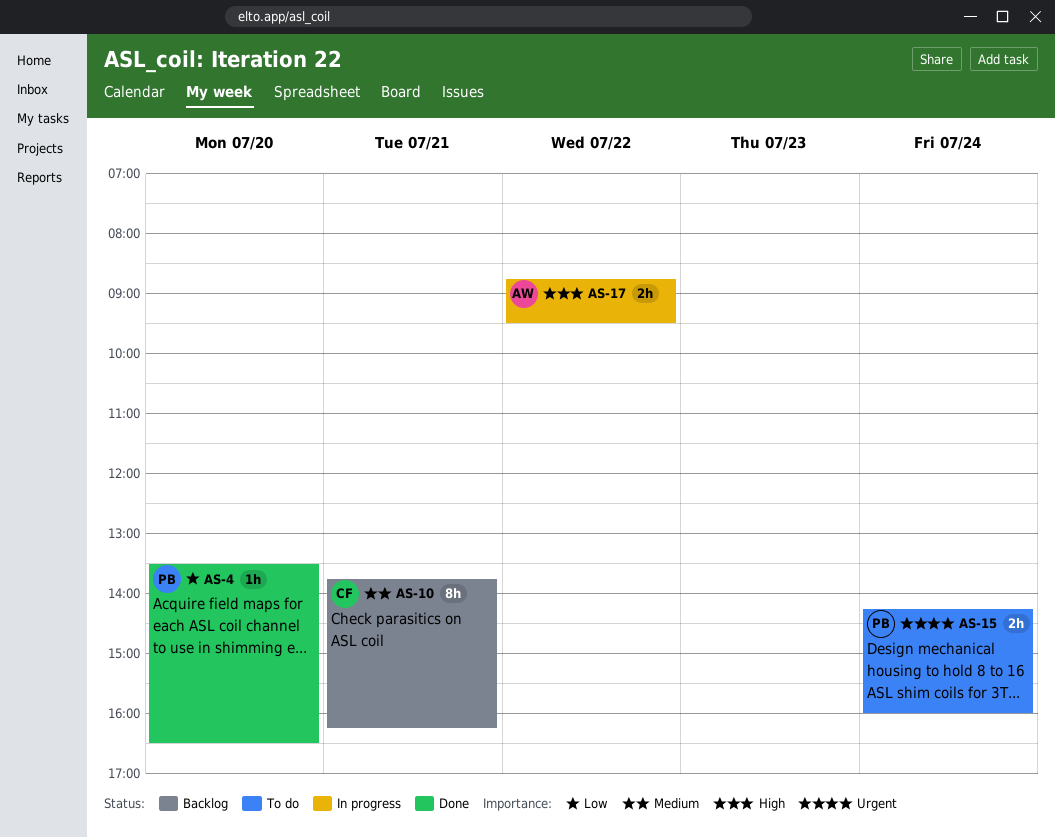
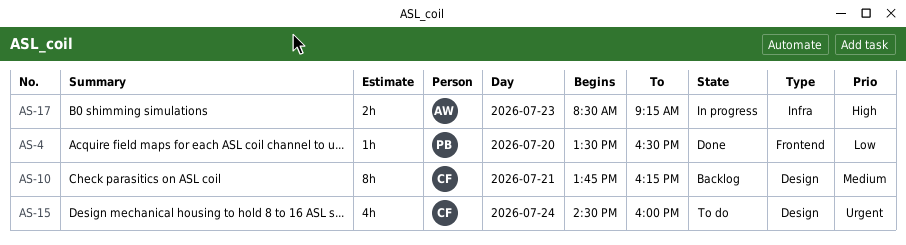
AS-15, owner: PB -> CF
AS-15, estimate: 2h -> 4h
AS-15, begins: 14:15 -> 14:30
AS-17, day: Jul 22 -> Jul 23
AS-17, begins: 08:45 -> 08:30
AS-17, ends: 09:30 -> 09:15

